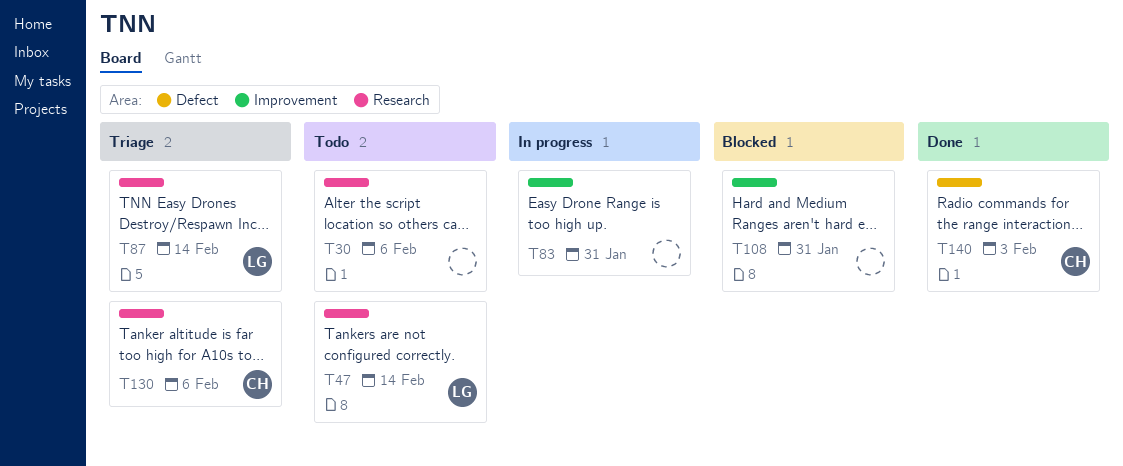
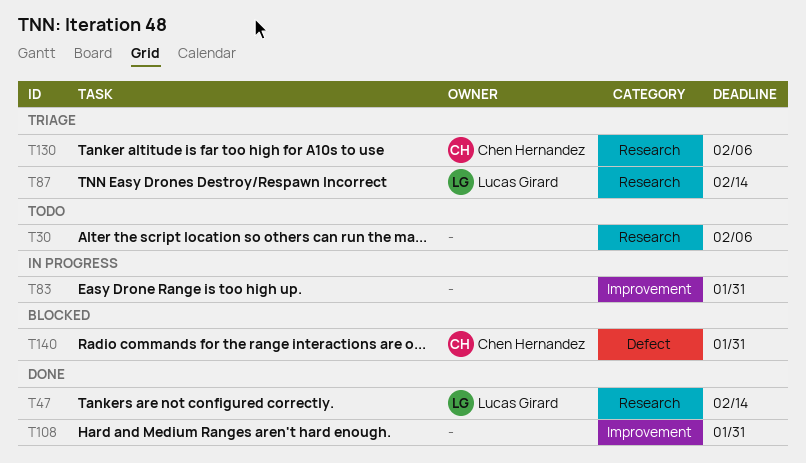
T47, status: Todo -> Done
T108, status: Blocked -> Done
T140, status: Done -> Blocked
T140, due: Feb 3 -> Jan 31

